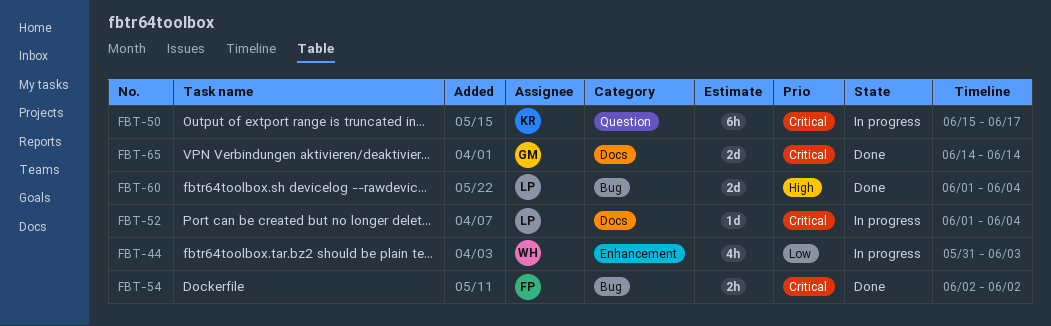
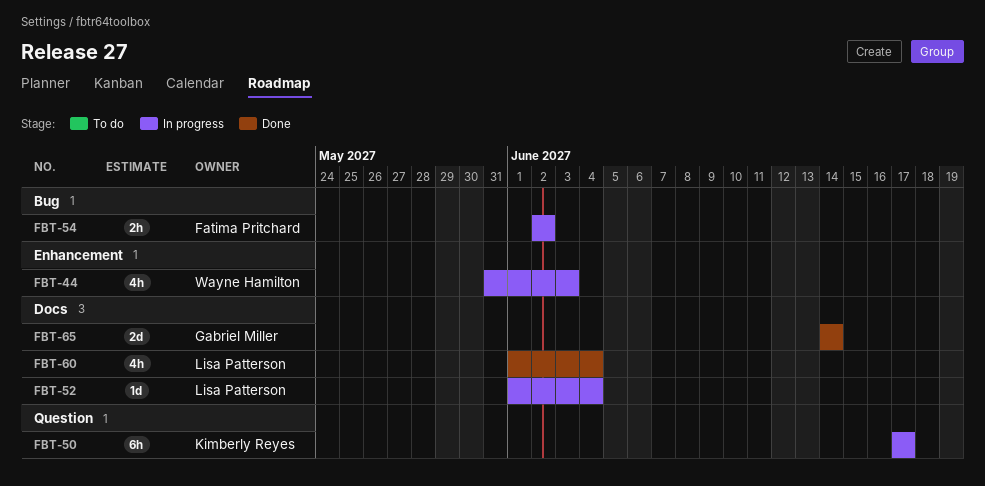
FBT-50, start: Jun 15 -> Jun 17
FBT-54, status: Done -> In progress
FBT-60, label: Bug -> Docs
FBT-60, estimate: 2d -> 4h

